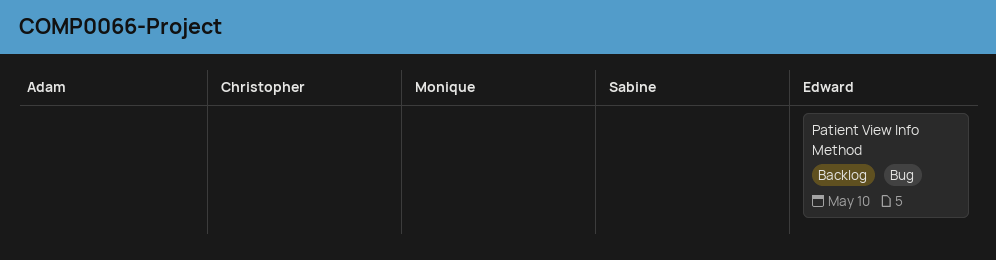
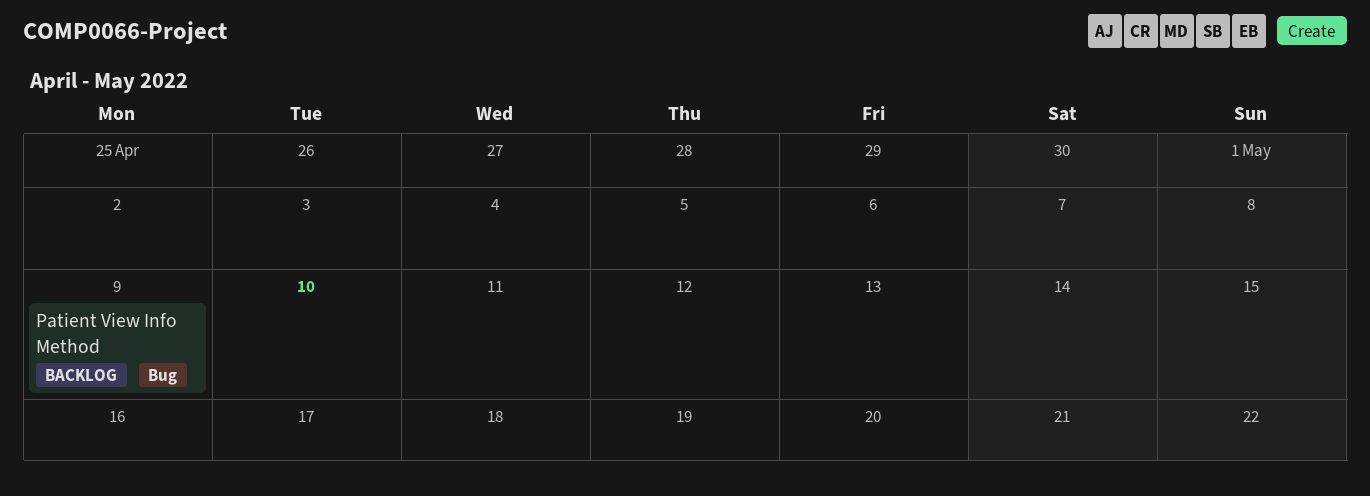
Patient View Info Method, due: May 10 -> May 9

